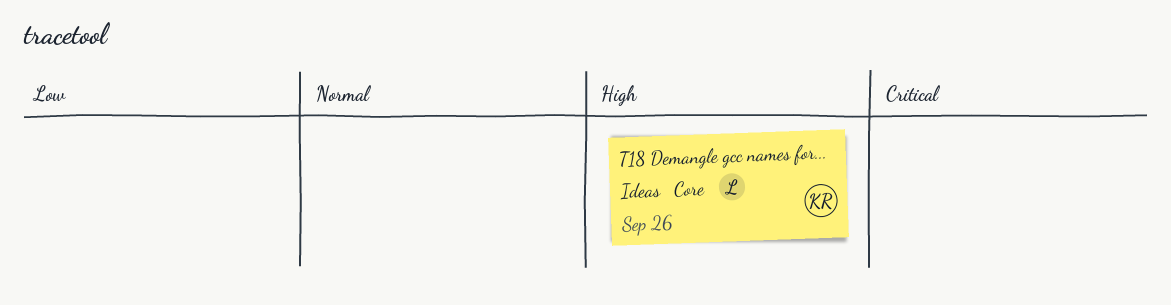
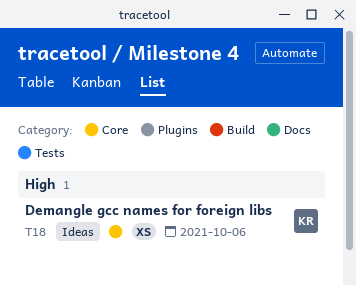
T18, estimate: L -> XS
T18, due: Sep 26 -> Oct 6

